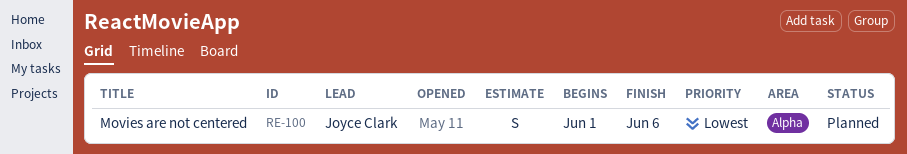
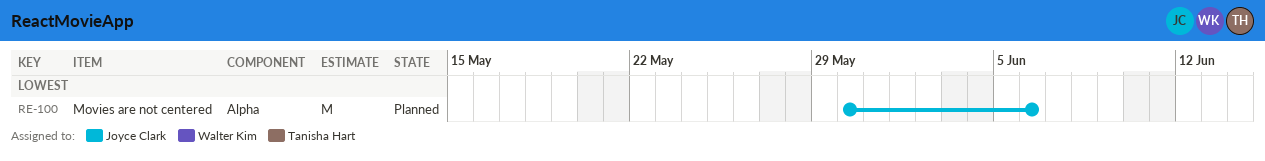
RE-100, estimate: S -> M
RE-100, start: Jun 1 -> May 30

